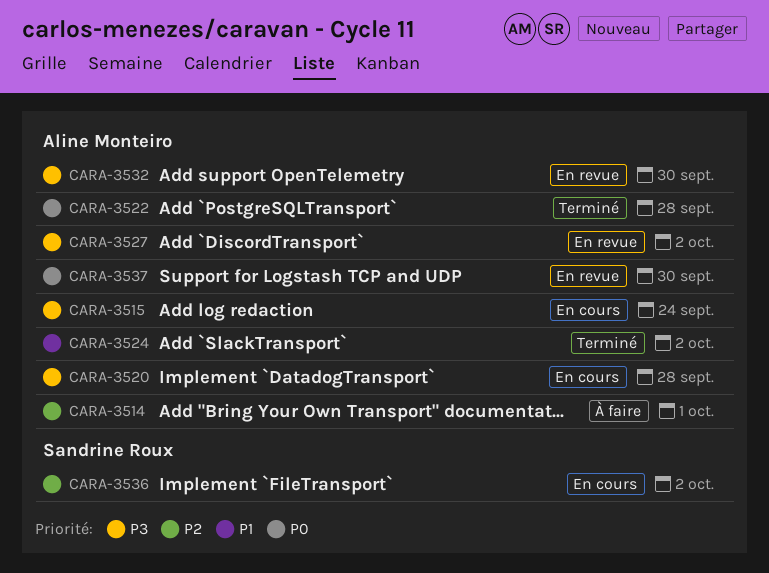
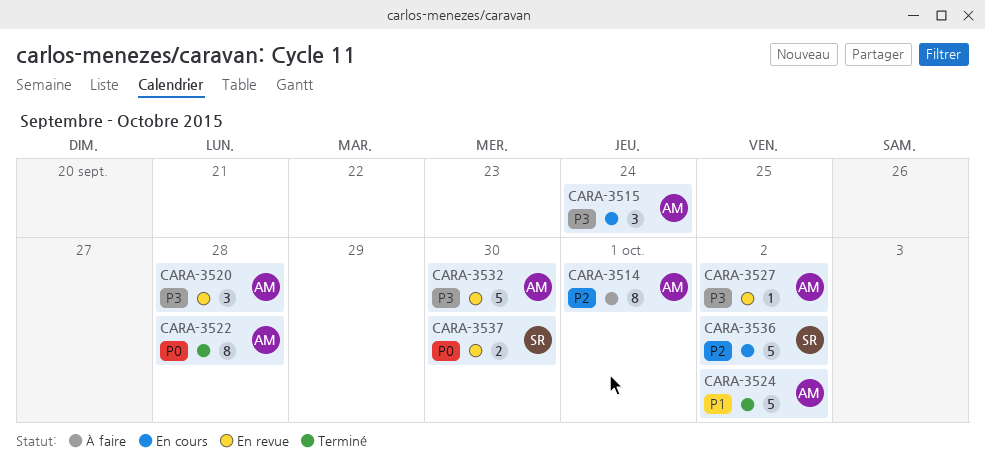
CARA-3520, status: En cours -> En revue
CARA-3537, owner: Aline Monteiro -> Sandrine Roux

